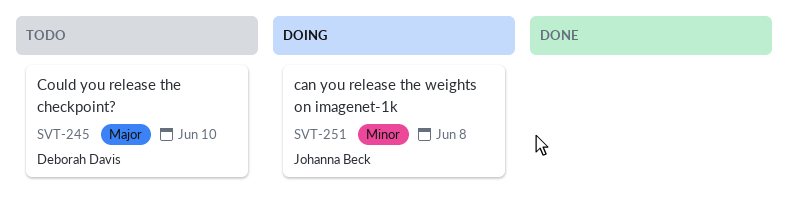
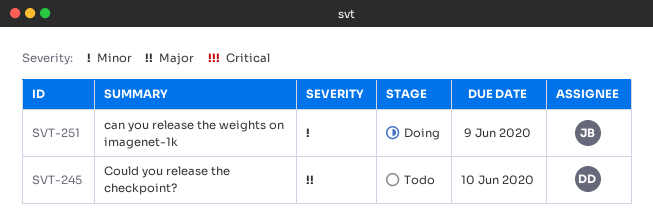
SVT-251, due: Jun 8 -> Jun 9

